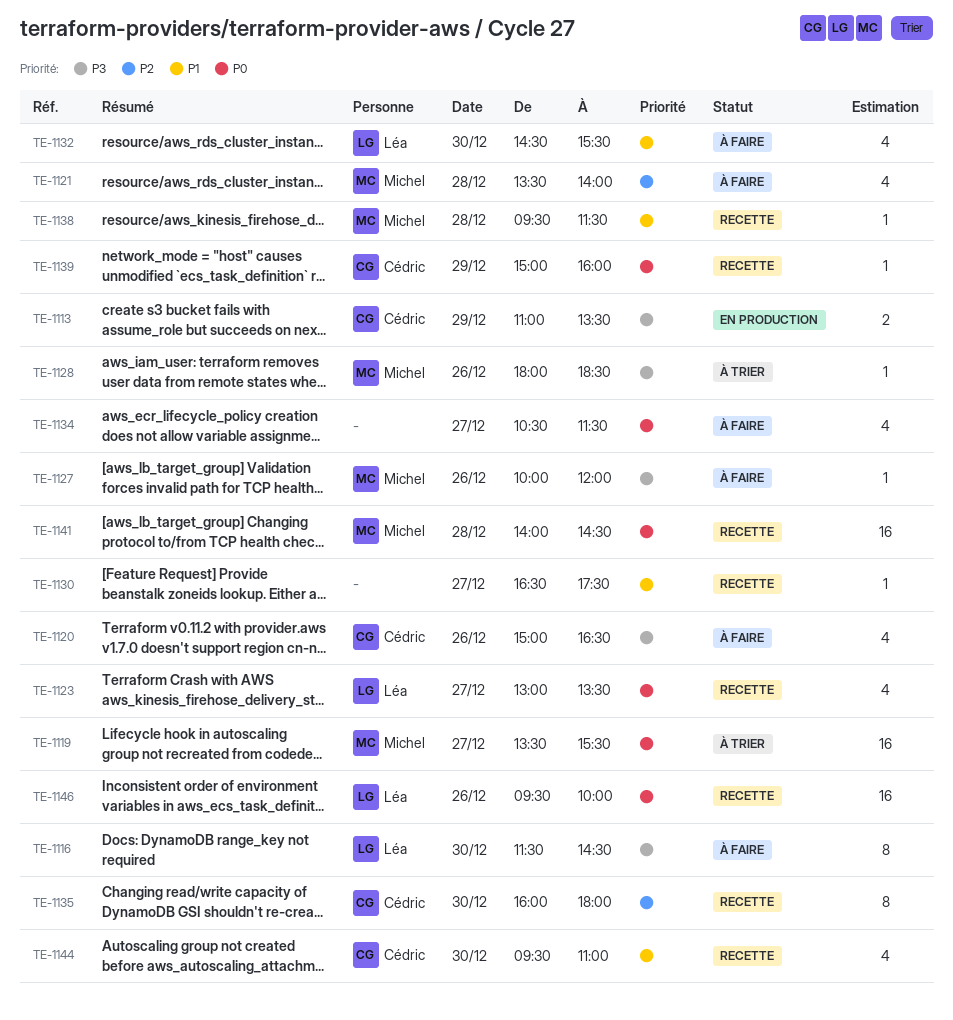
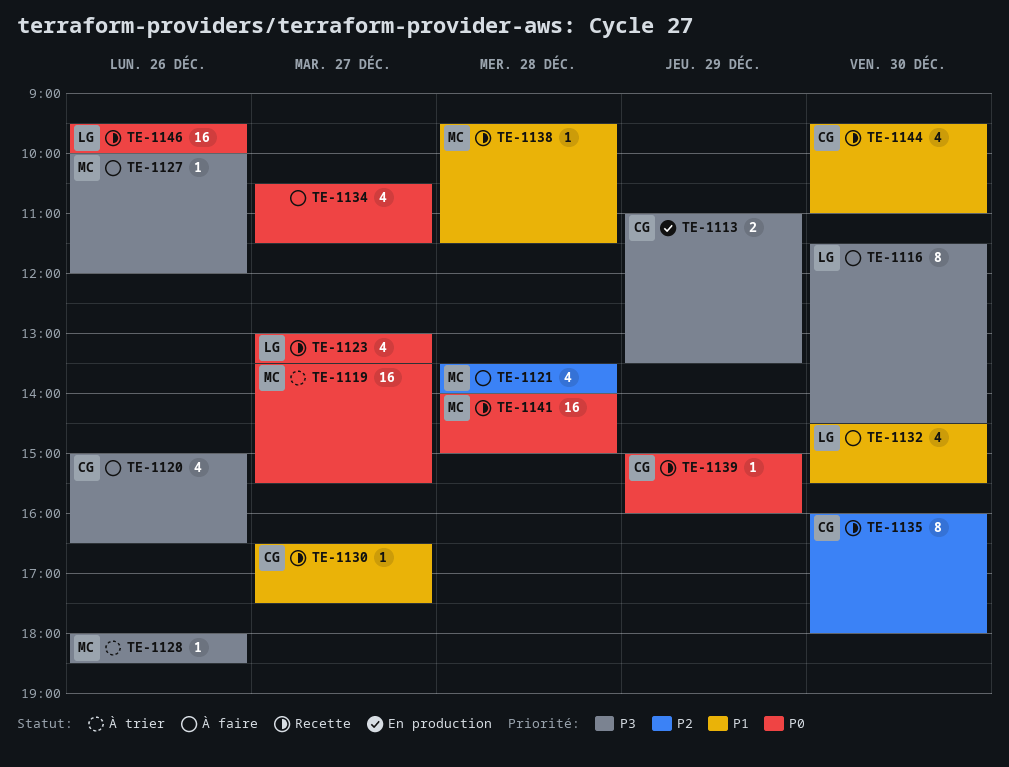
TE-1130, owner: none -> Cédric
TE-1141, ends: 14:30 -> 15:00

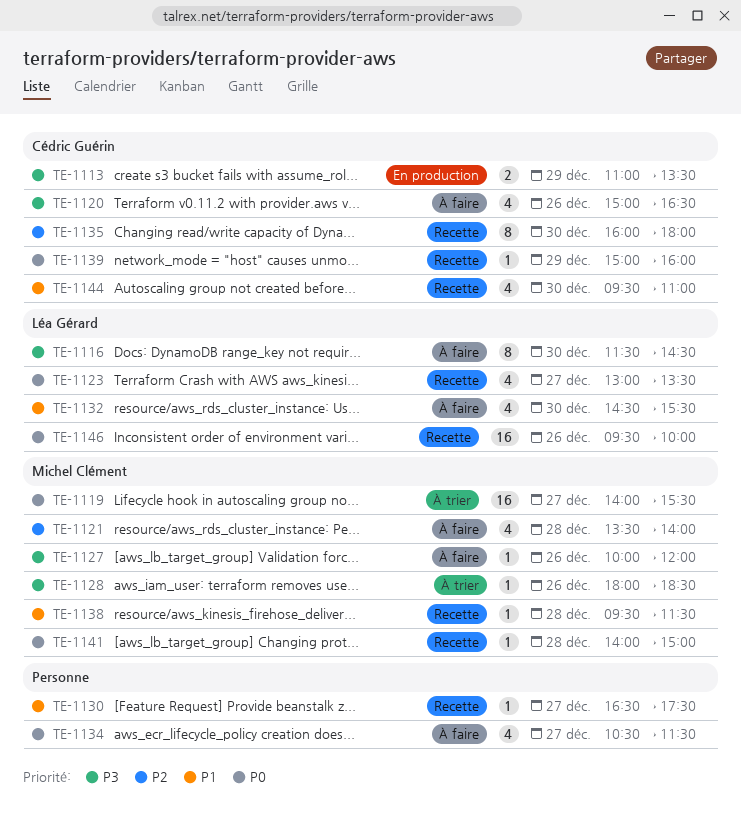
TE-1119, begins: 13:30 -> 14:00
TE-1130, owner: Cédric Guérin -> none
TE-1141, estimate: 16 -> 1

